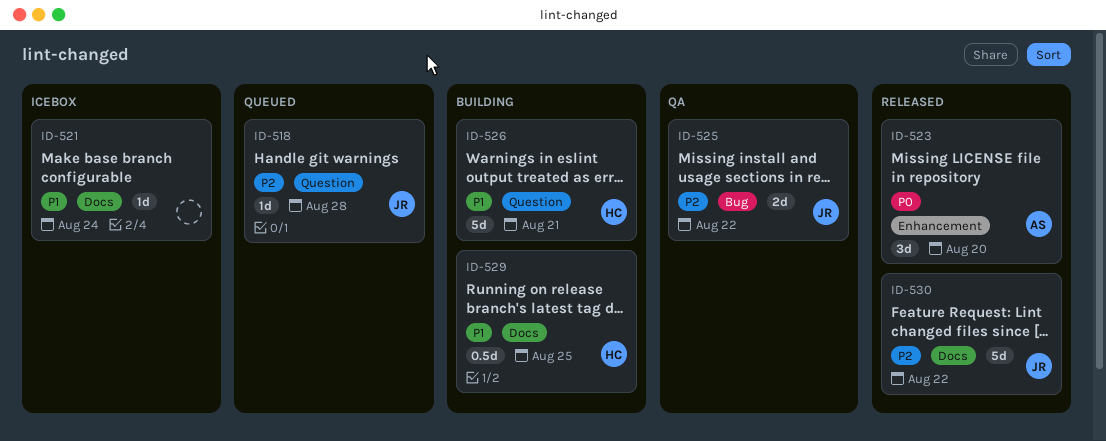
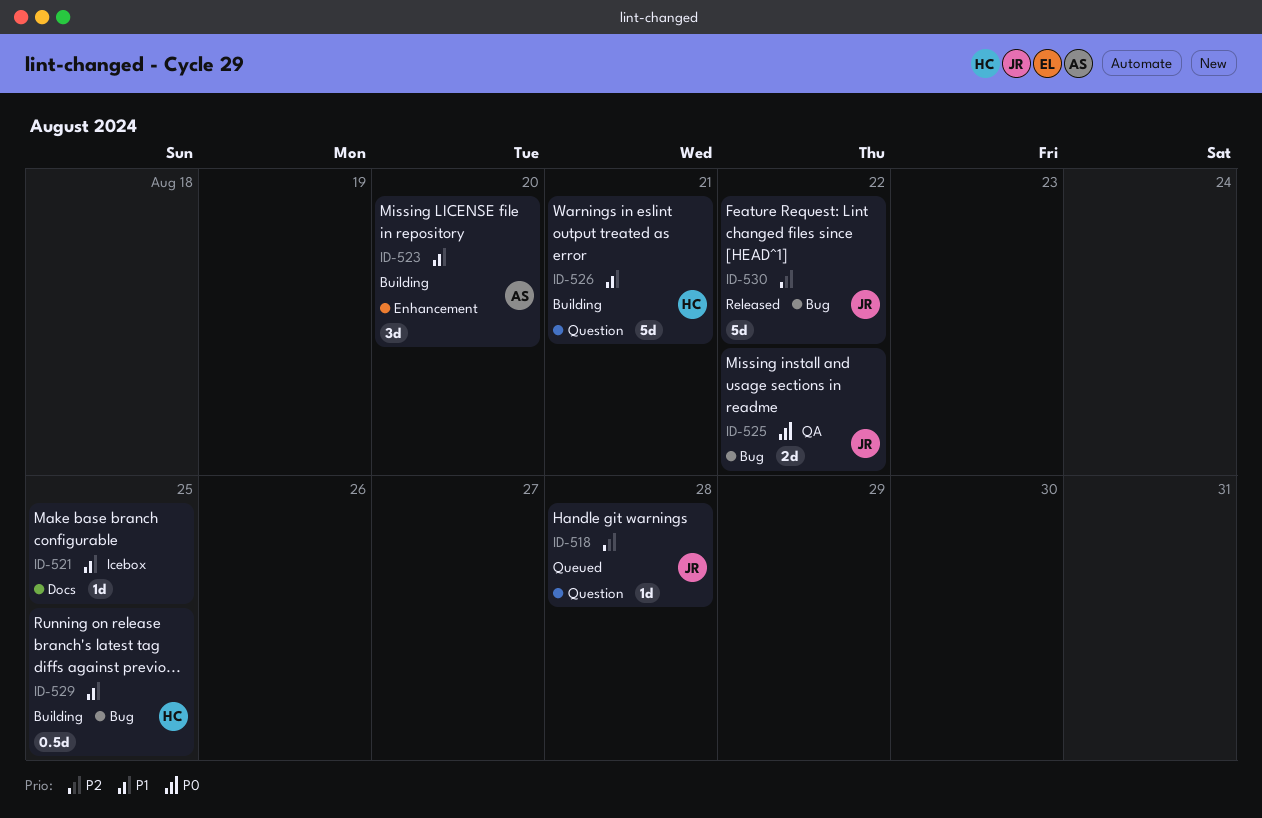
ID-521, due: Aug 24 -> Aug 25
ID-523, status: Released -> Building
ID-523, priority: P0 -> P1
ID-525, priority: P2 -> P0
ID-529, label: Docs -> Bug
ID-530, label: Docs -> Bug

